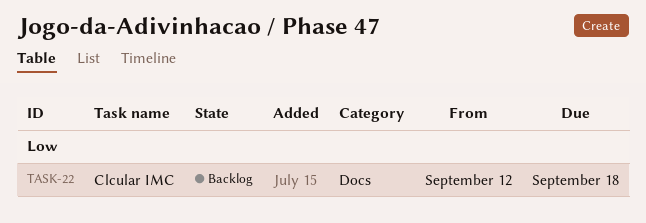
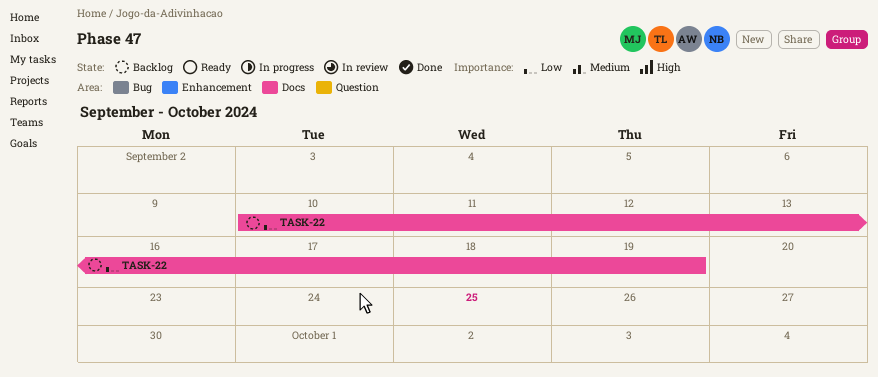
TASK-22, start: Sep 12 -> Sep 10
TASK-22, due: Sep 18 -> Sep 19

